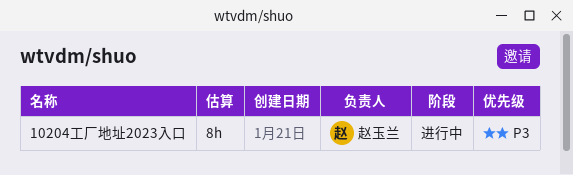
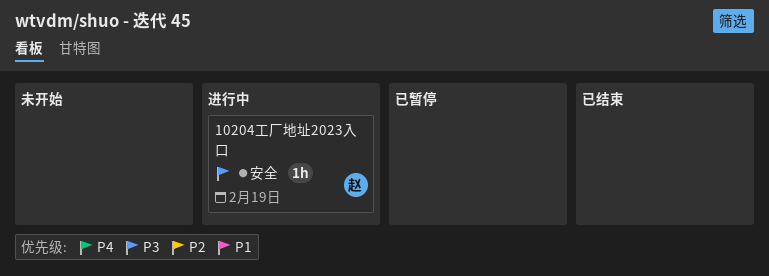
10204工厂地址2023入口, estimate: 8h -> 1h

